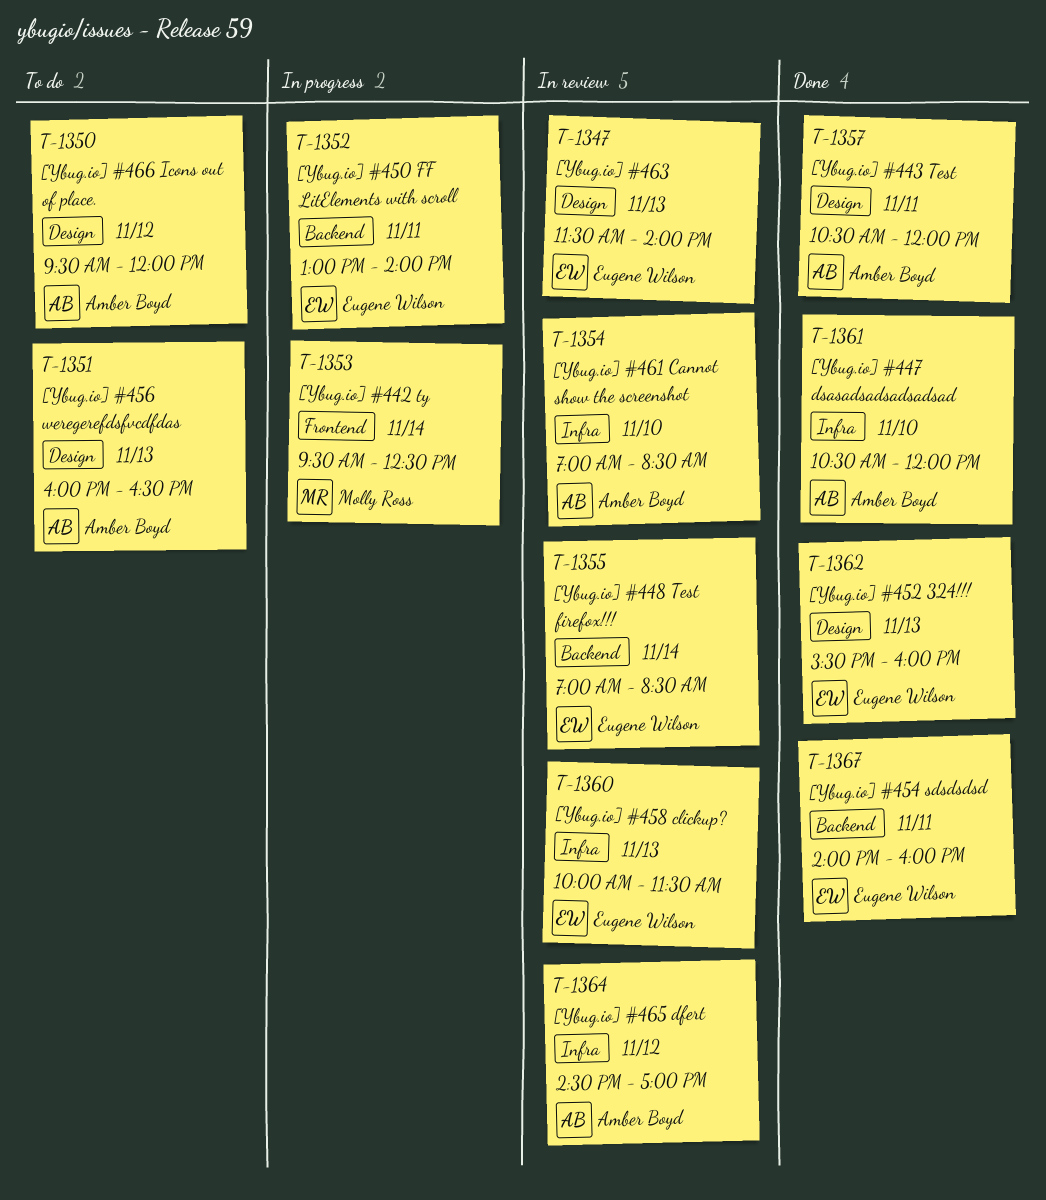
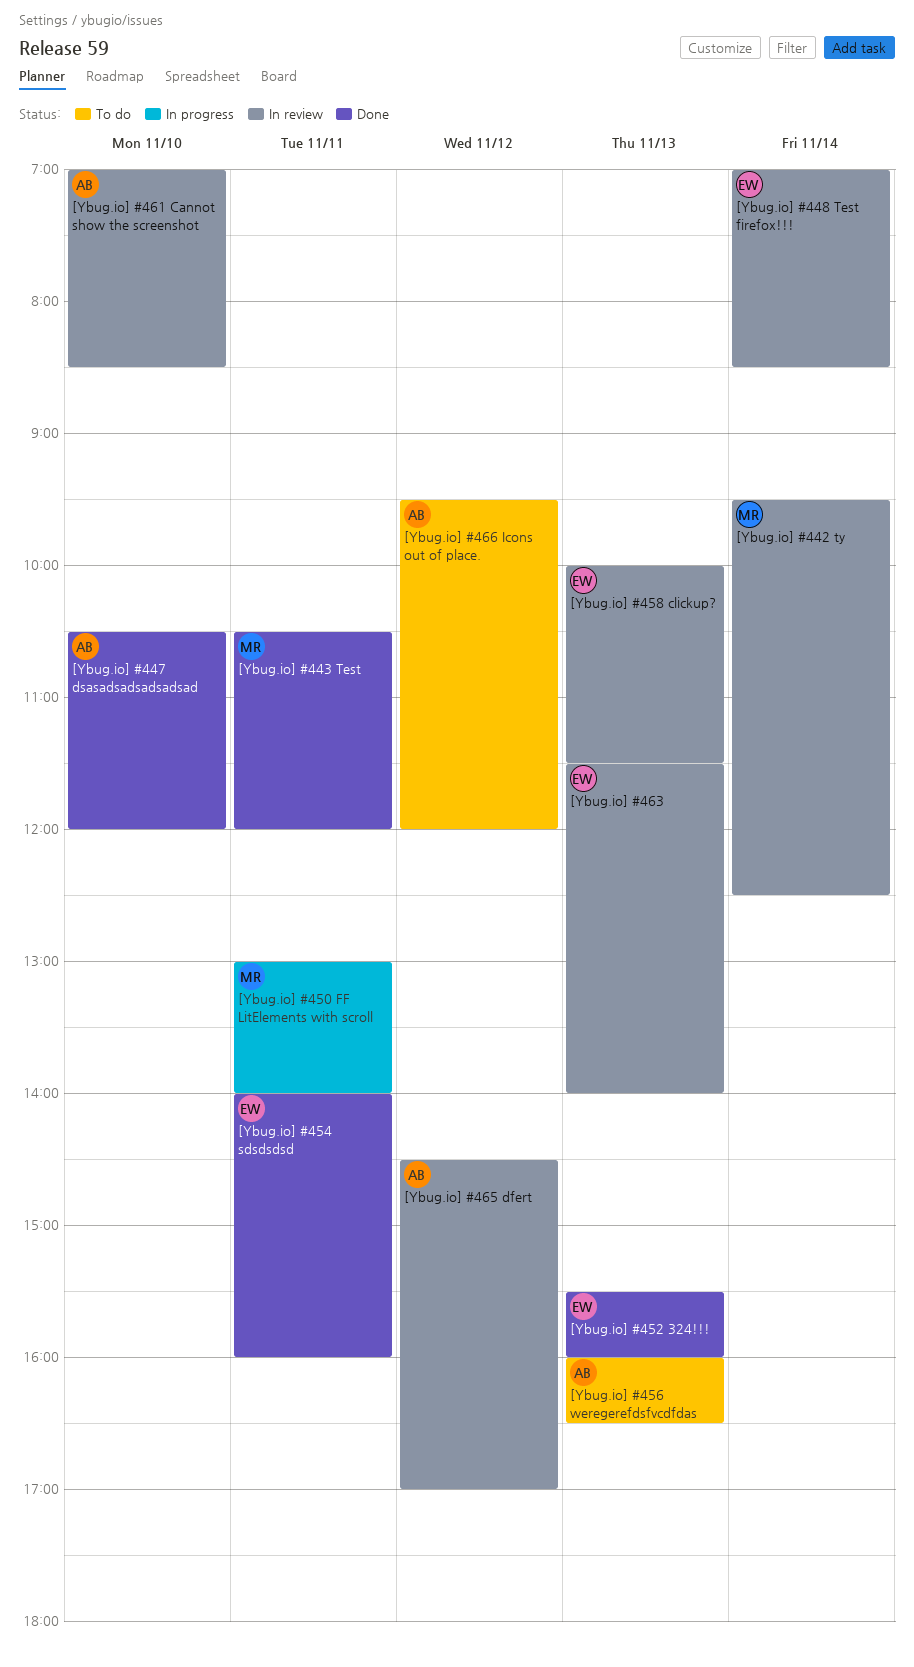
[Ybug.io] #442 ty, status: In progress -> In review
[Ybug.io] #443 Test, owner: Amber Boyd -> Molly Ross
[Ybug.io] #450 FF LitElements with scroll, owner: Eugene Wilson -> Molly Ross

